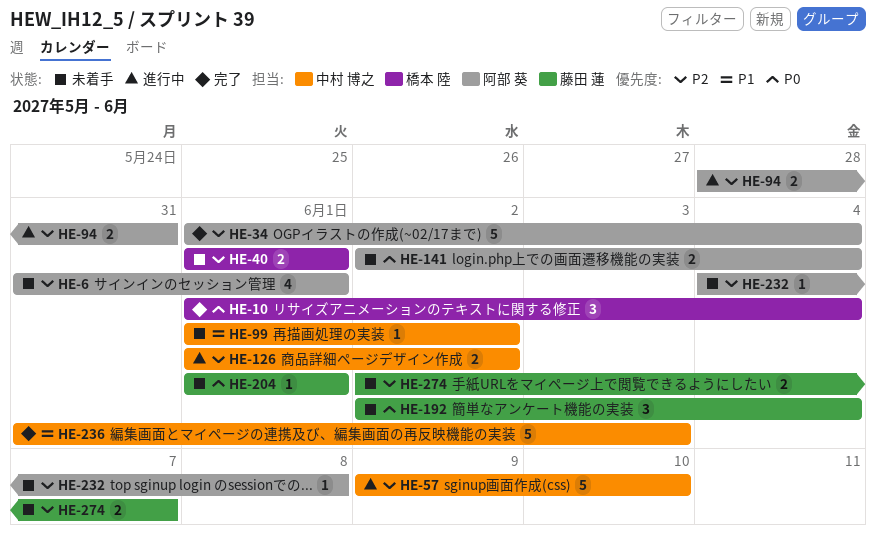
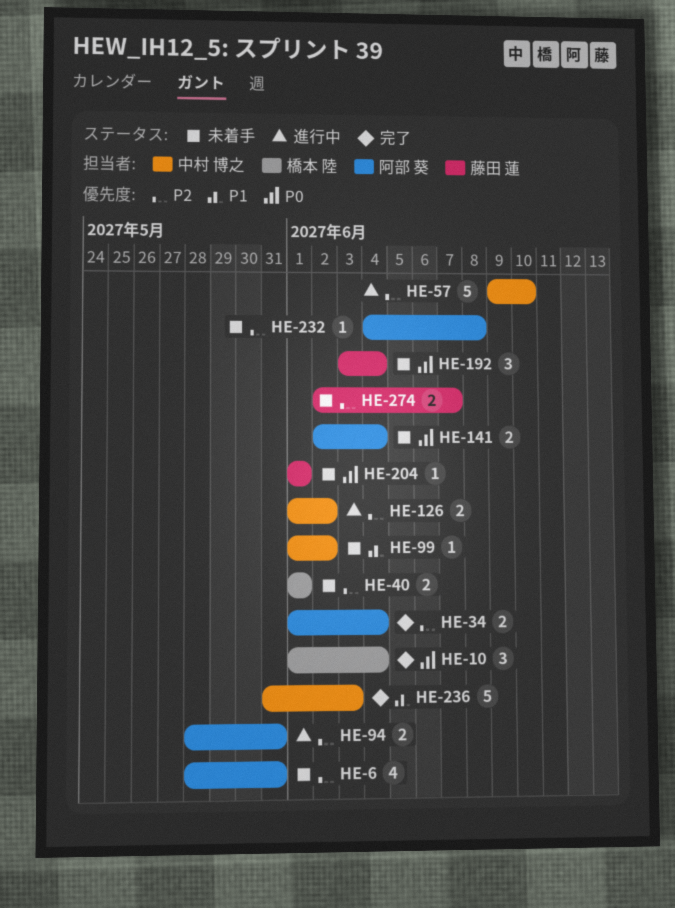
HE-6, start: May 31 -> May 28
HE-6, due: Jun 1 -> May 31
HE-34, estimate: 5 -> 2
HE-192, start: Jun 2 -> Jun 3

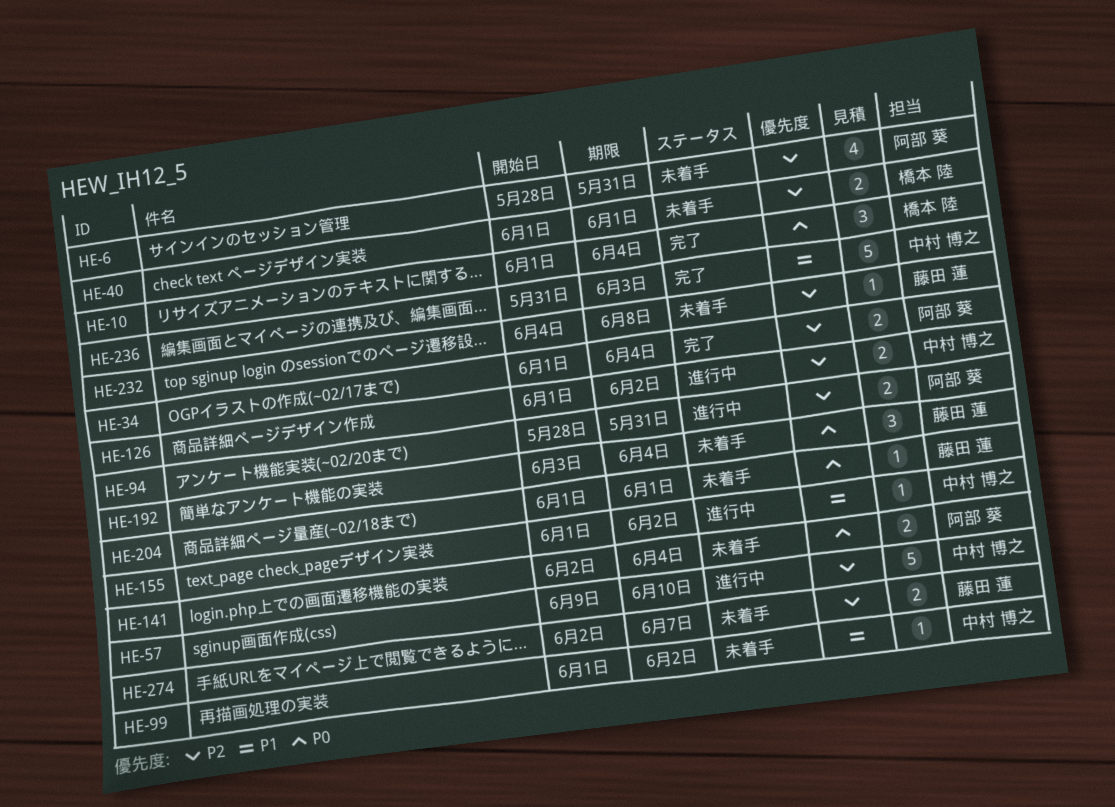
HE-155: none -> present
HE-232, owner: 阿部 葵 -> 藤田 蓮

